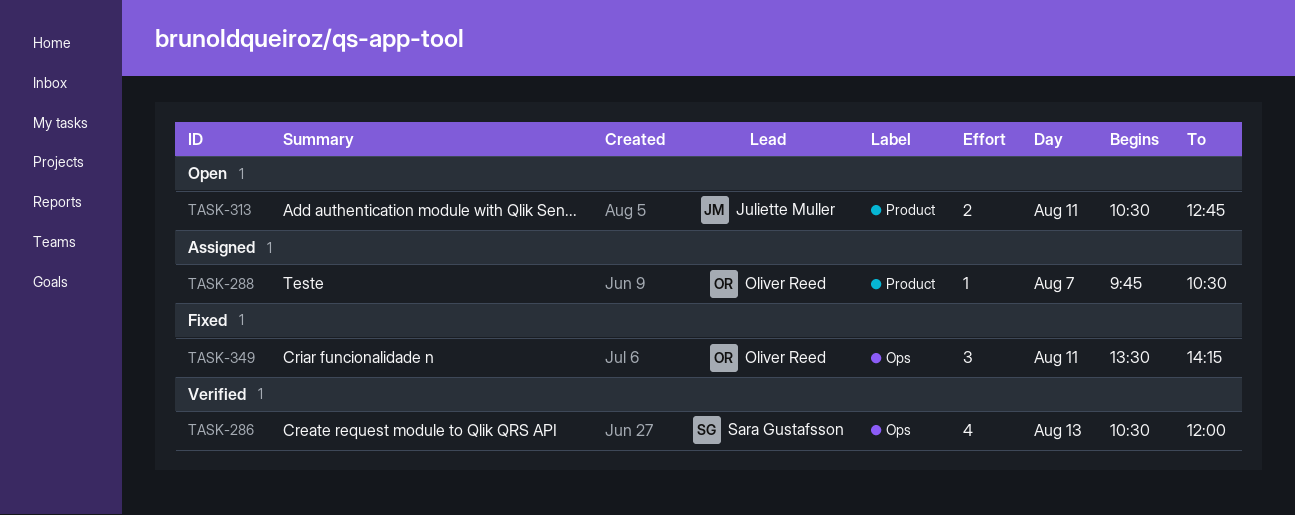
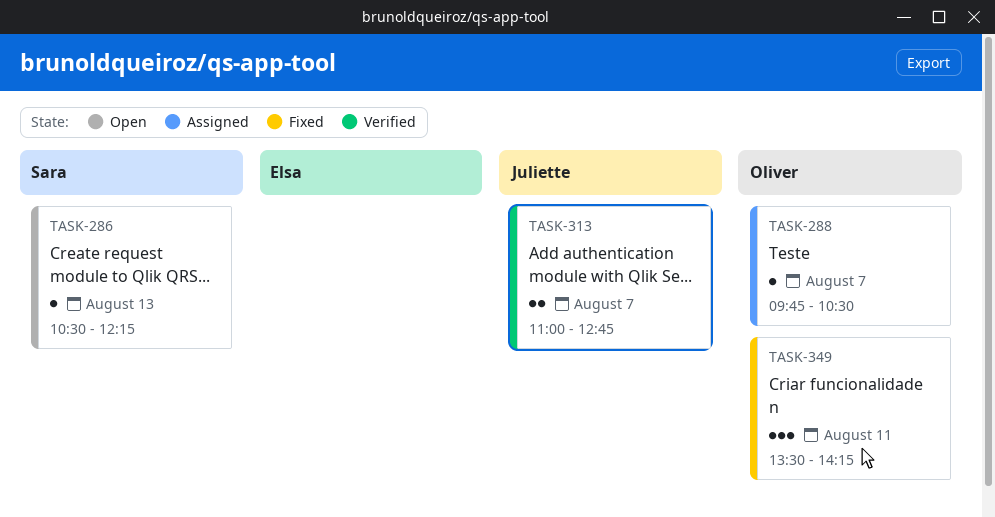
TASK-286, status: Verified -> Open
TASK-286, estimate: 4 -> 1
TASK-286, ends: 12:00 -> 12:15
TASK-313, status: Open -> Verified
TASK-313, day: Aug 11 -> Aug 7
TASK-313, begins: 10:30 -> 11:00

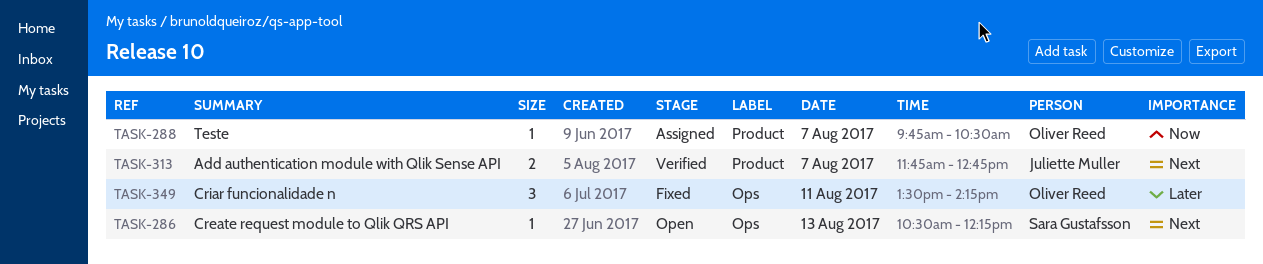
TASK-313, begins: 11:00 -> 11:45

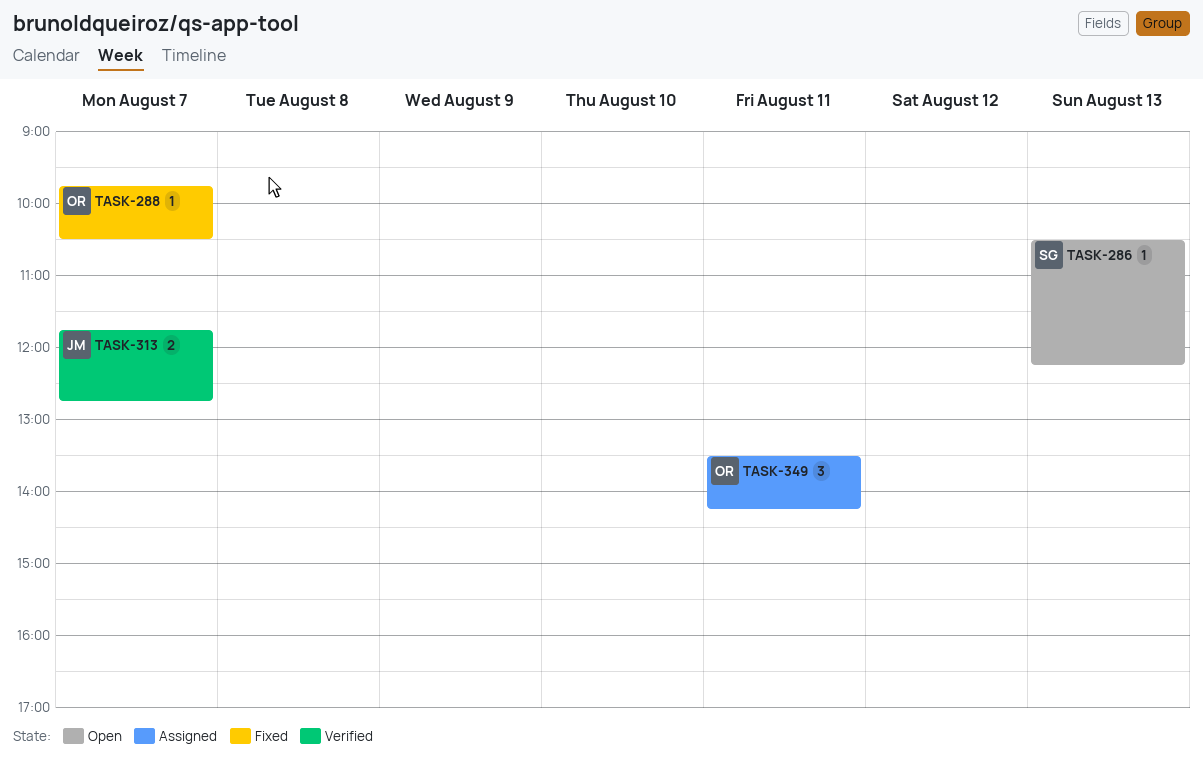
TASK-288, status: Assigned -> Fixed
TASK-349, status: Fixed -> Assigned

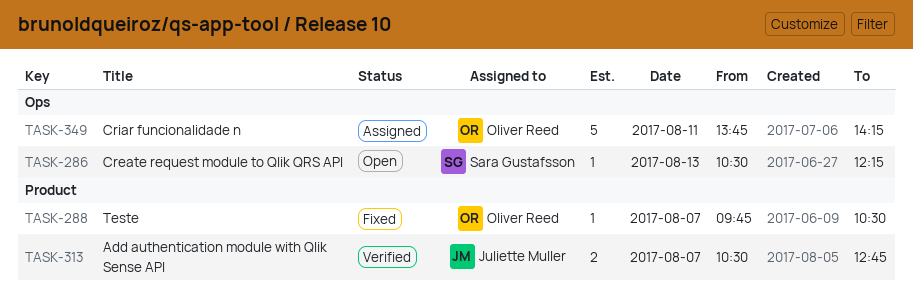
TASK-313, begins: 11:45 -> 10:30
TASK-349, estimate: 3 -> 5
TASK-349, begins: 13:30 -> 13:45

